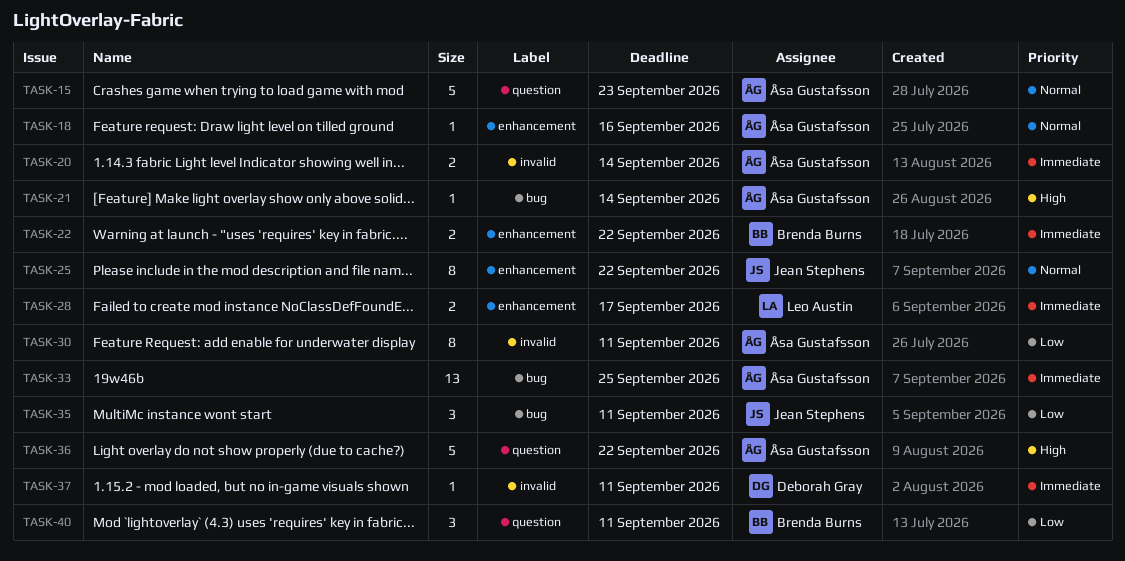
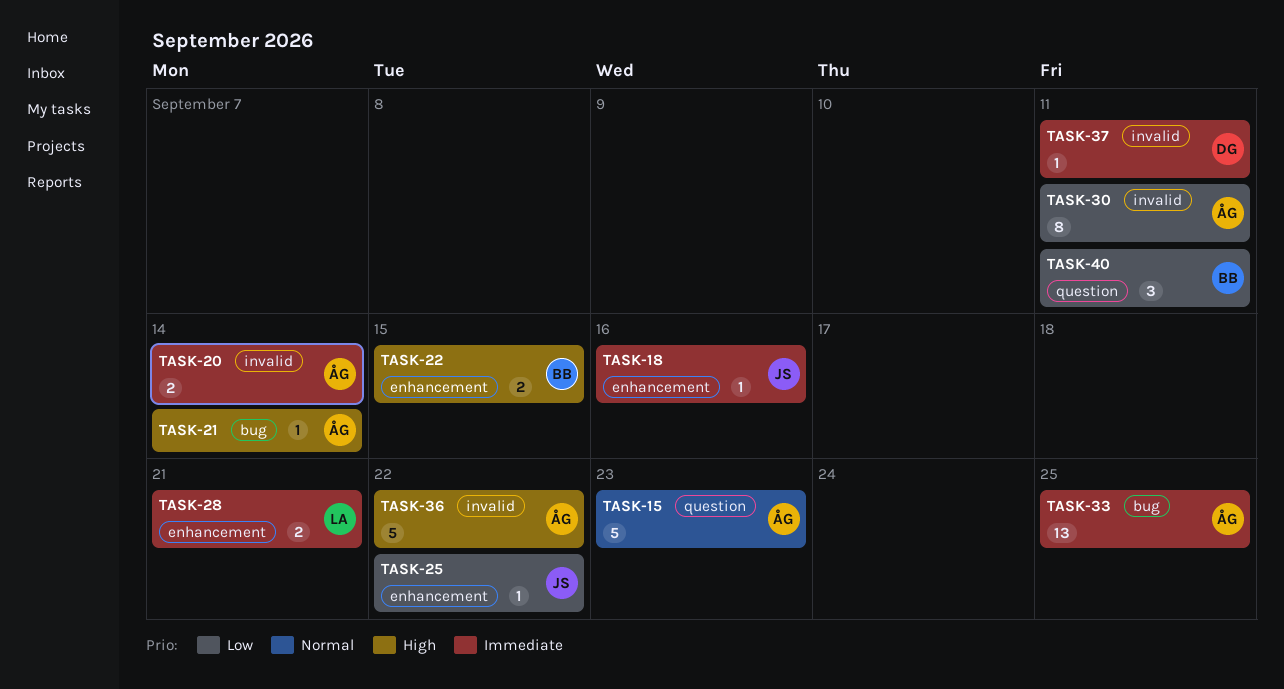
TASK-18, owner: Åsa Gustafsson -> Jean Stephens
TASK-18, priority: Normal -> Immediate
TASK-22, priority: Immediate -> High
TASK-22, due: Sep 22 -> Sep 15
TASK-25, priority: Normal -> Low
TASK-25, estimate: 8 -> 1
TASK-28, due: Sep 17 -> Sep 21
TASK-35: present -> none
TASK-36, label: question -> invalid

